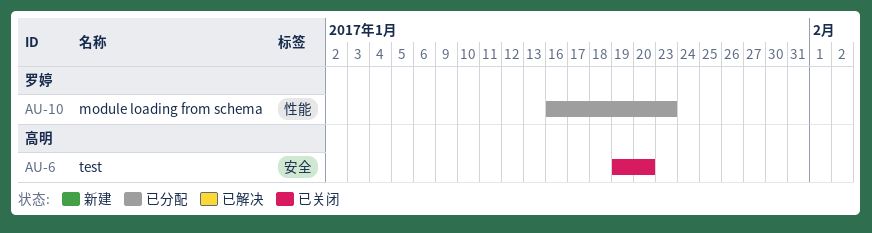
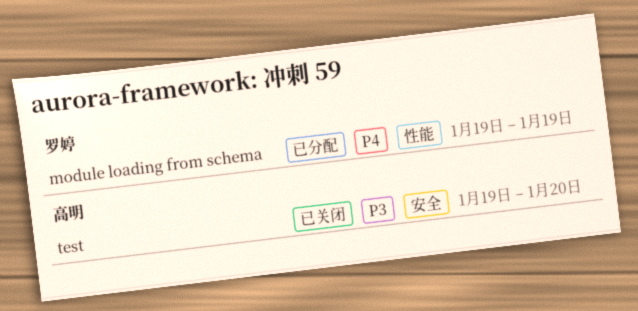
module loading from schema, start: Jan 16 -> Jan 19
module loading from schema, due: Jan 23 -> Jan 19

